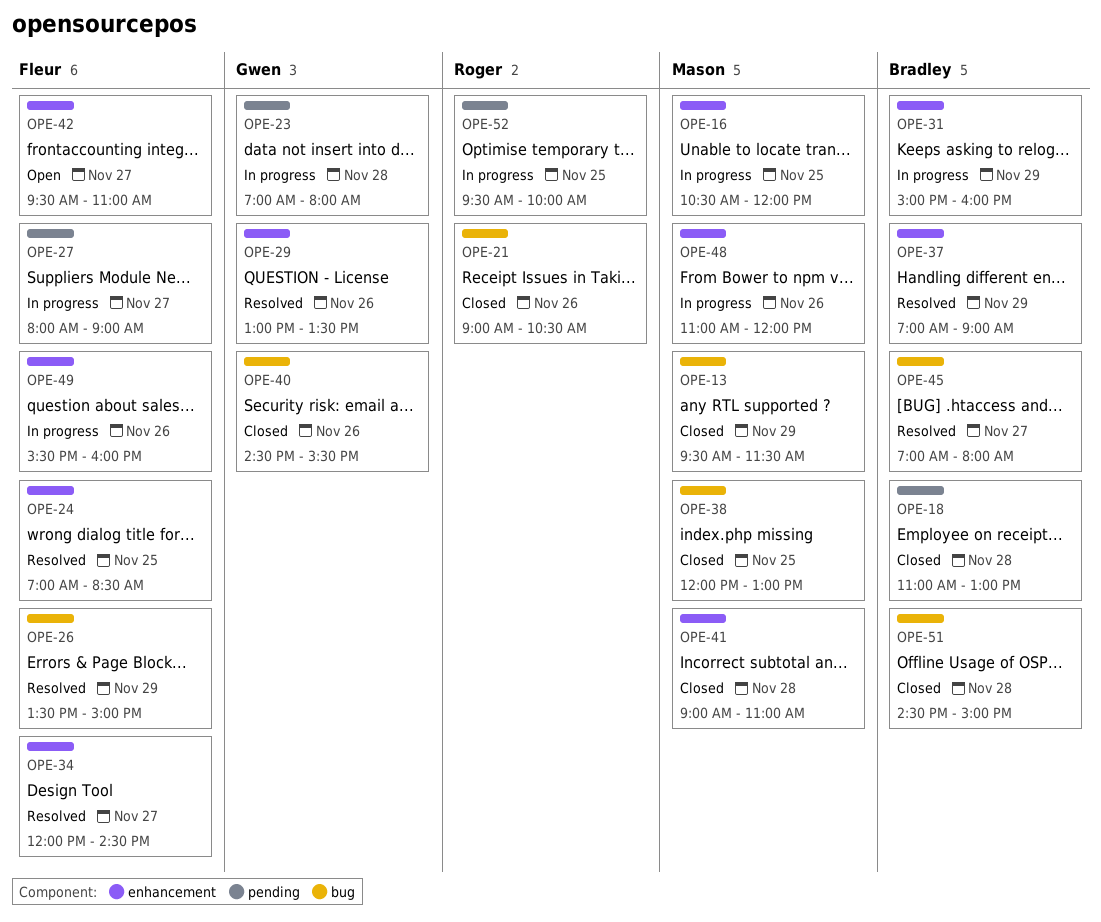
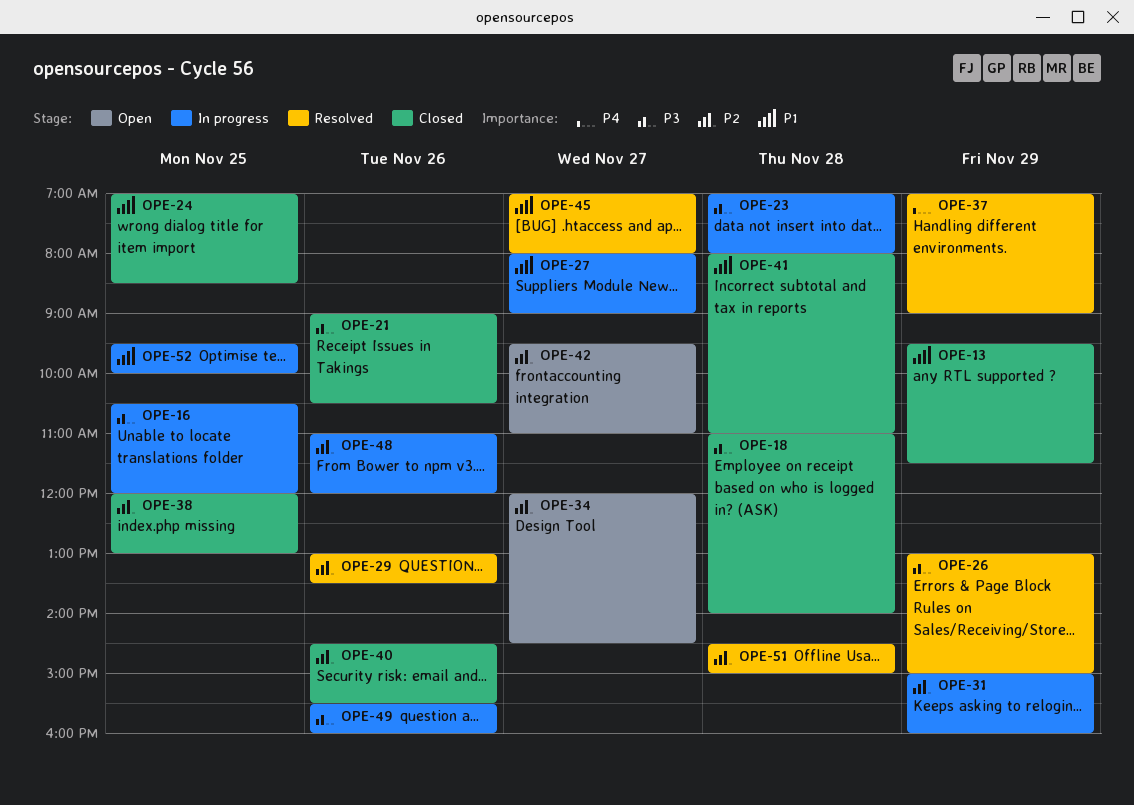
OPE-18, ends: 13:00 -> 14:00
OPE-24, status: Resolved -> Closed
OPE-26, begins: 13:30 -> 13:00
OPE-34, status: Resolved -> Open
OPE-41, begins: 09:00 -> 08:00
OPE-51, status: Closed -> Resolved

